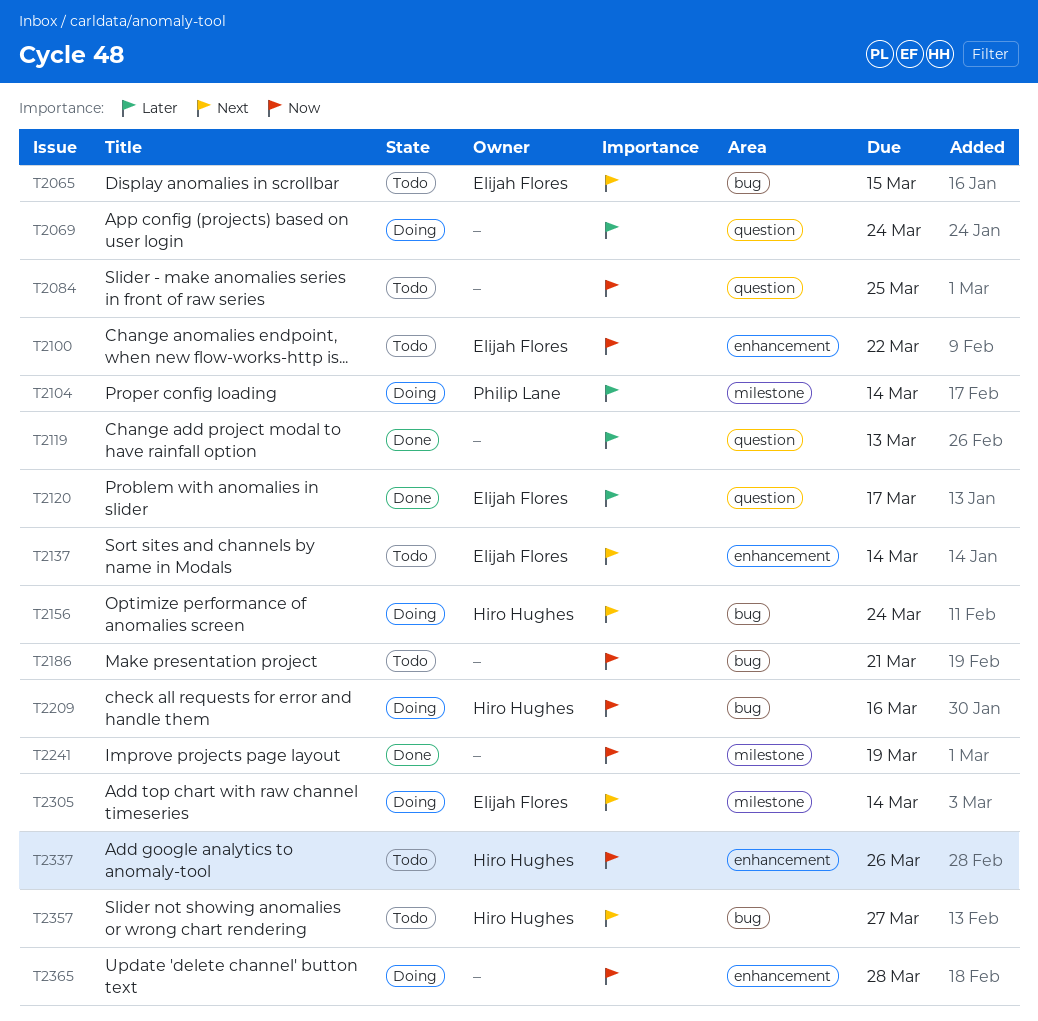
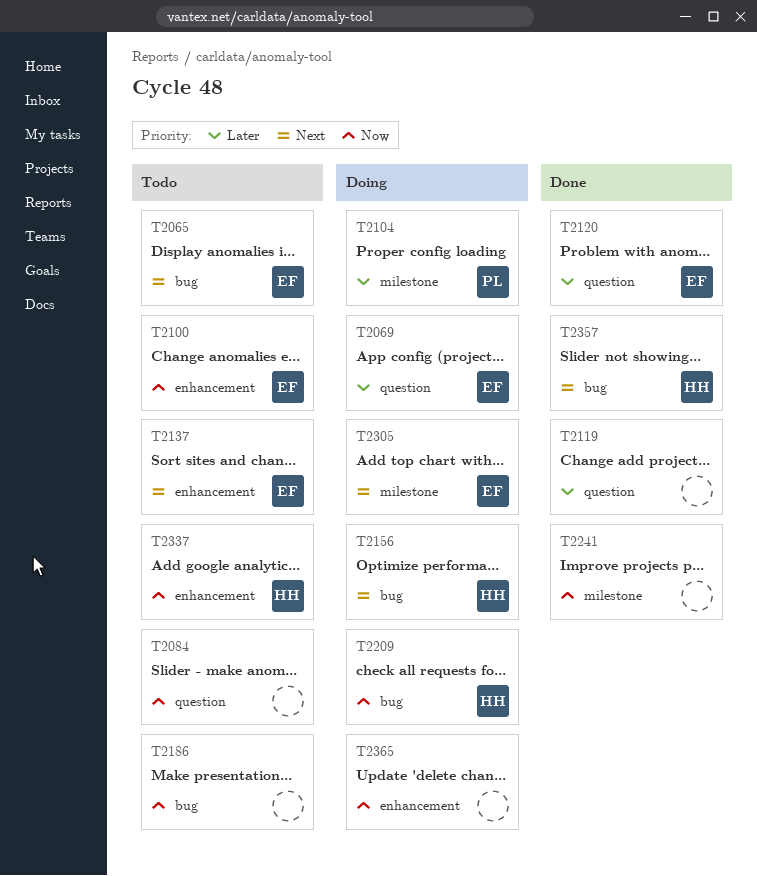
T2069, owner: none -> Elijah Flores
T2357, status: Todo -> Done

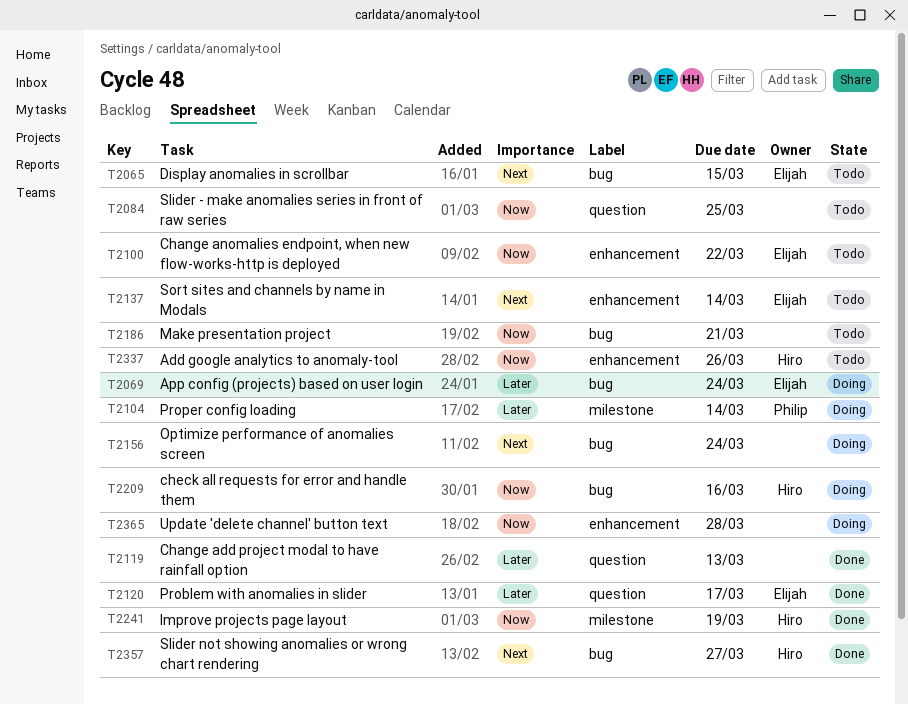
T2069, label: question -> bug
T2156, owner: Hiro -> none
T2241, owner: none -> Hiro
T2305: present -> none

